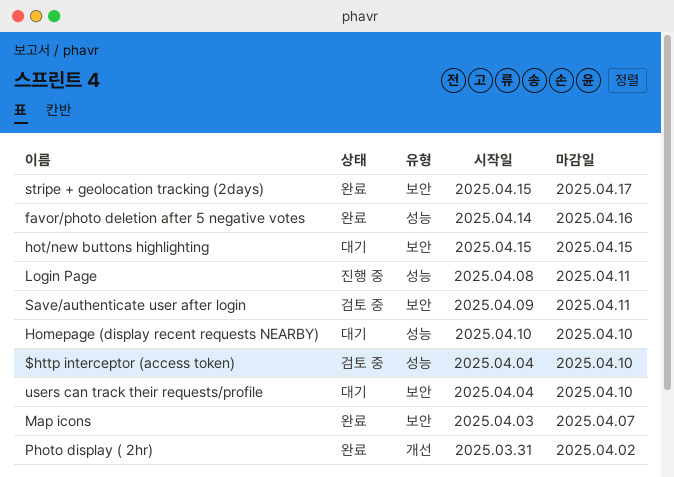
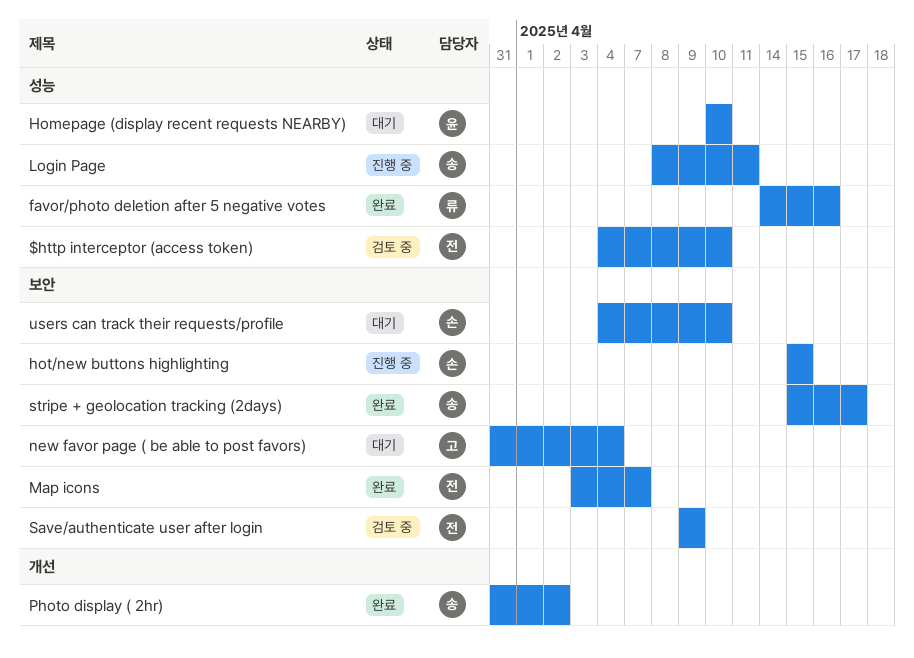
hot/new buttons highlighting, status: 대기 -> 진행 중
new favor page ( be able to post favors): none -> present
Save/authenticate user after login, due: Apr 11 -> Apr 9

